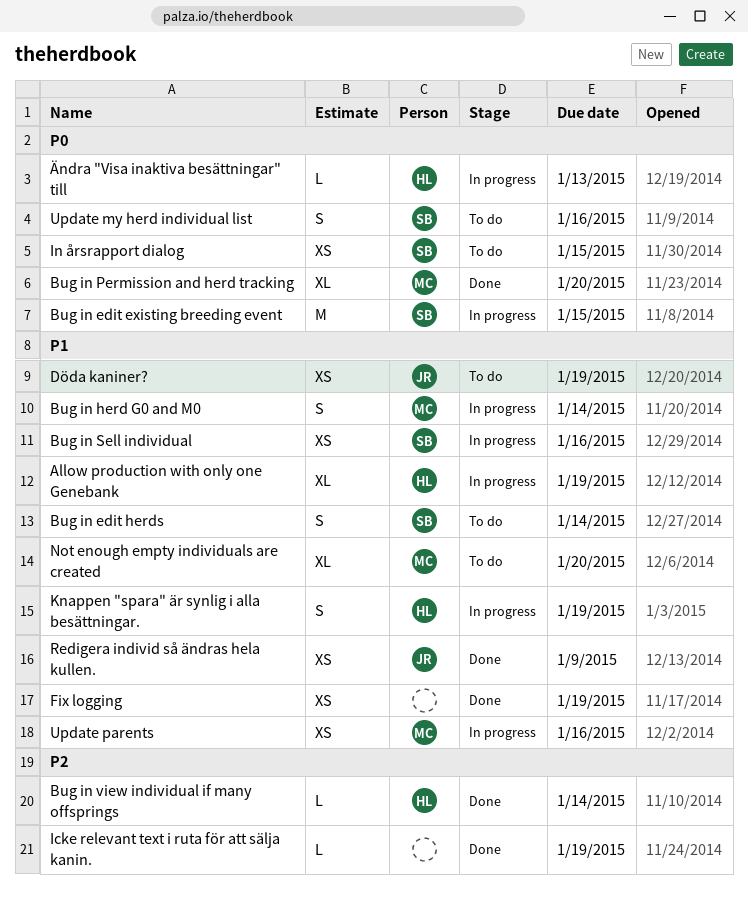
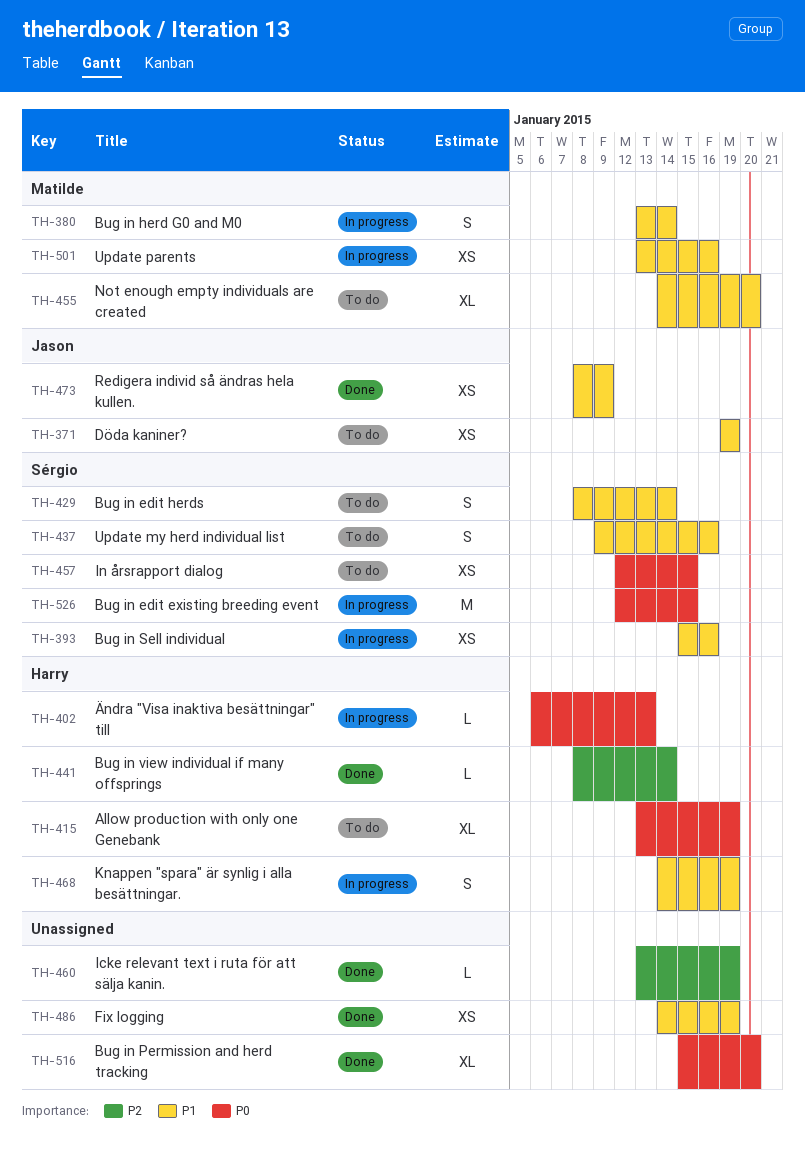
Allow production with only one Genebank, status: In progress -> To do
Allow production with only one Genebank, priority: P1 -> P0
Bug in Permission and herd tracking, owner: Matilde -> none
Update my herd individual list, priority: P0 -> P1

